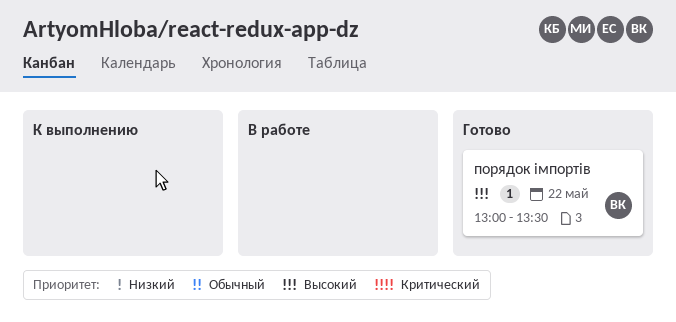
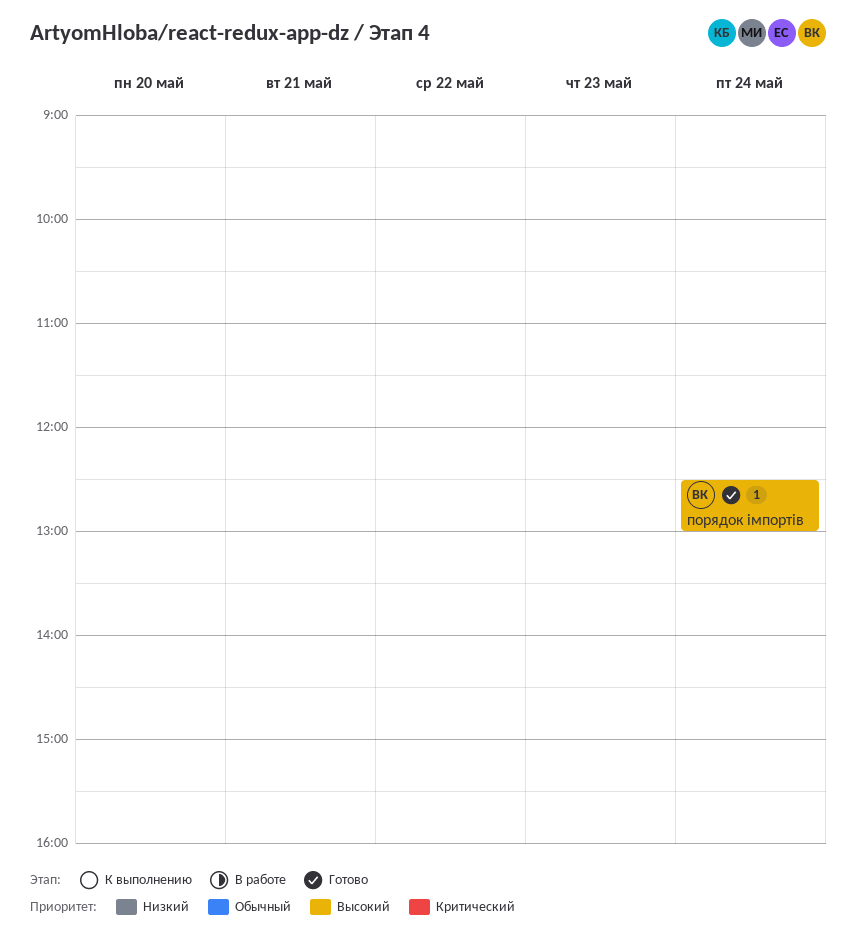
порядок імпортів, day: May 22 -> May 24
порядок імпортів, begins: 13:00 -> 12:30
порядок імпортів, ends: 13:30 -> 13:00

